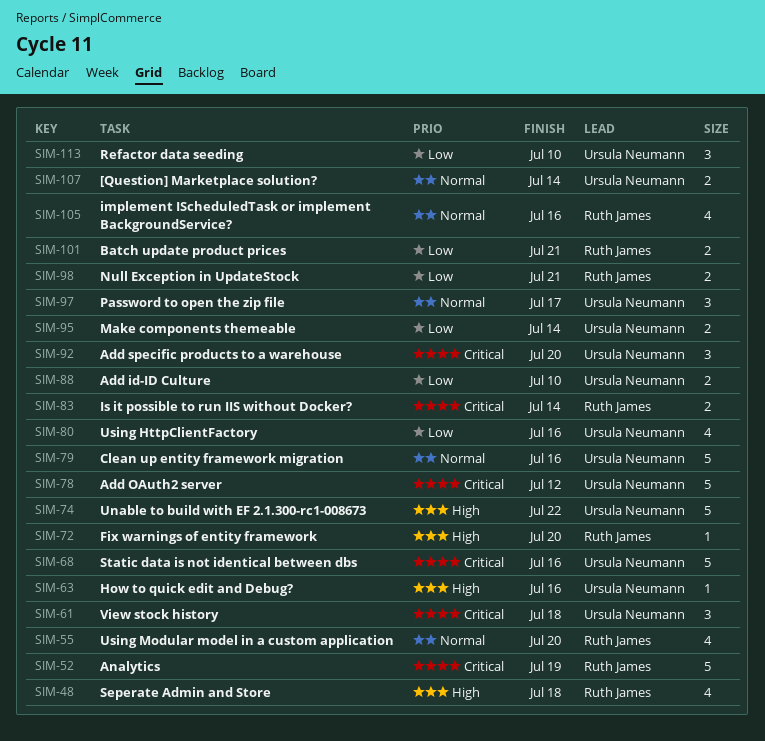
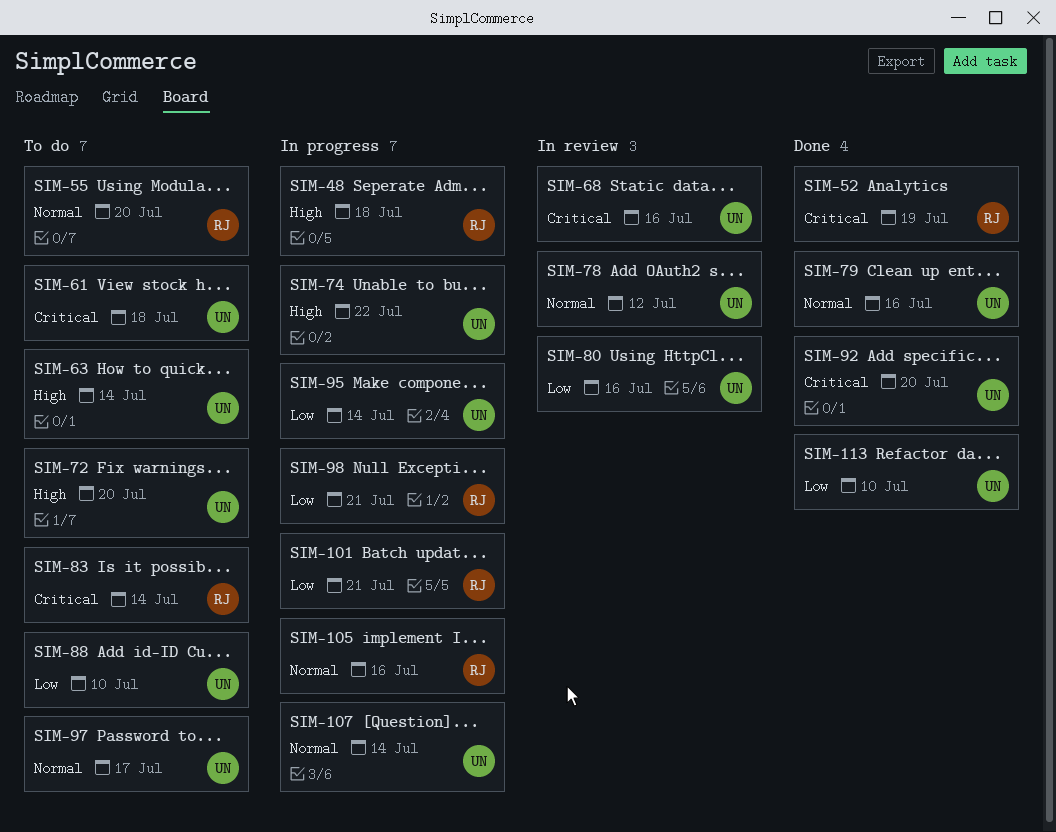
SIM-63, due: Jul 16 -> Jul 14
SIM-72, owner: Ruth James -> Ursula Neumann
SIM-78, priority: Critical -> Normal

